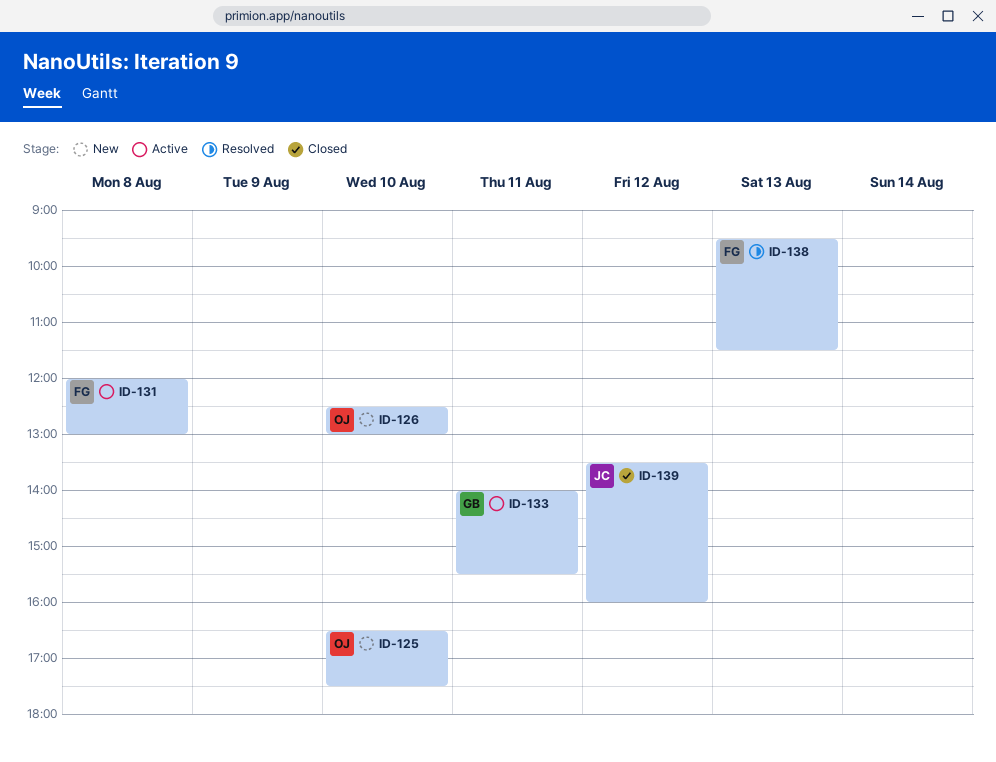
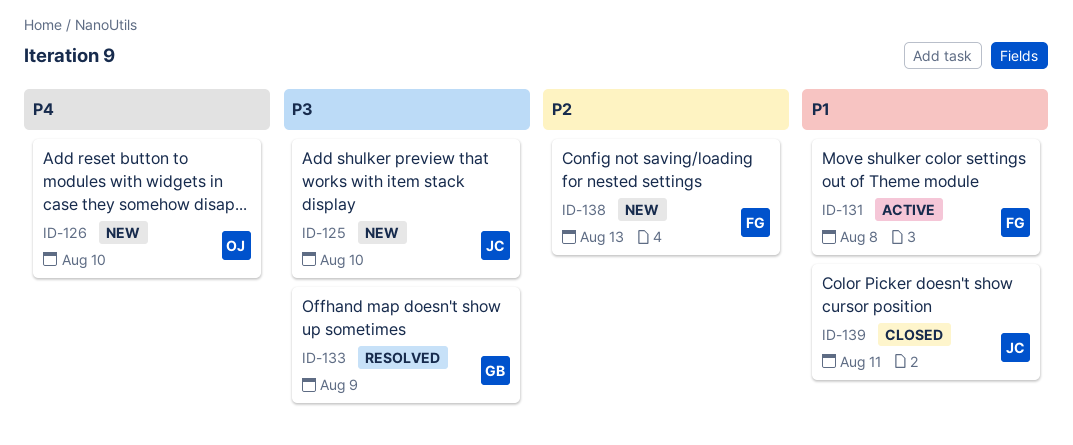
ID-125, owner: OJ -> JC
ID-133, status: Active -> Resolved
ID-133, day: Aug 11 -> Aug 9
ID-138, status: Resolved -> New
ID-139, day: Aug 12 -> Aug 11

